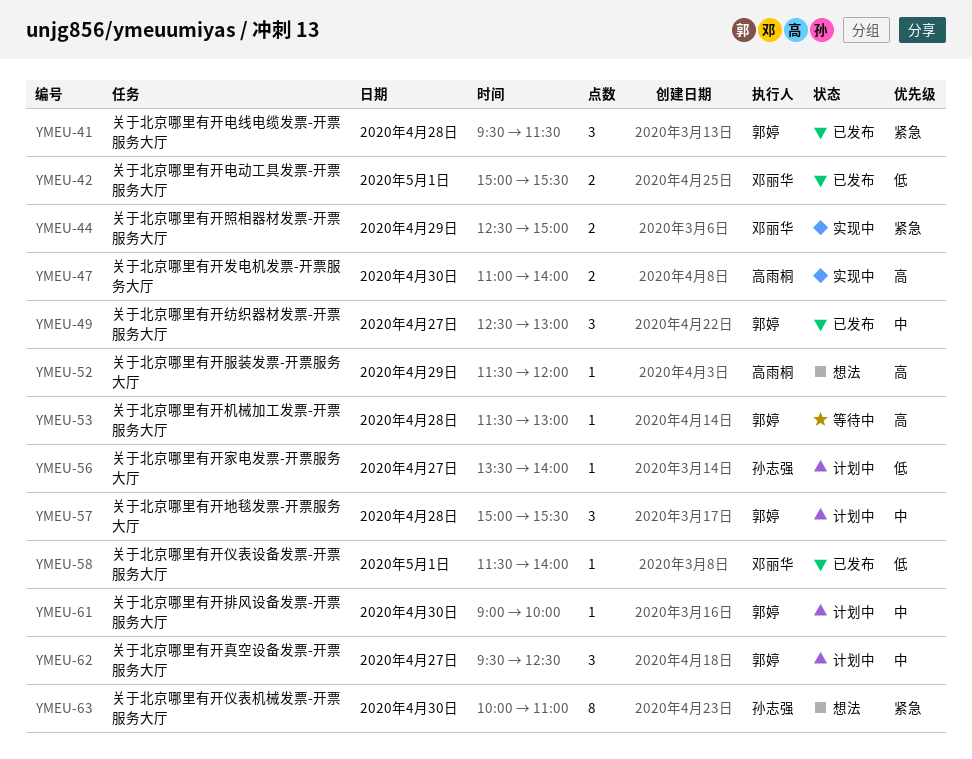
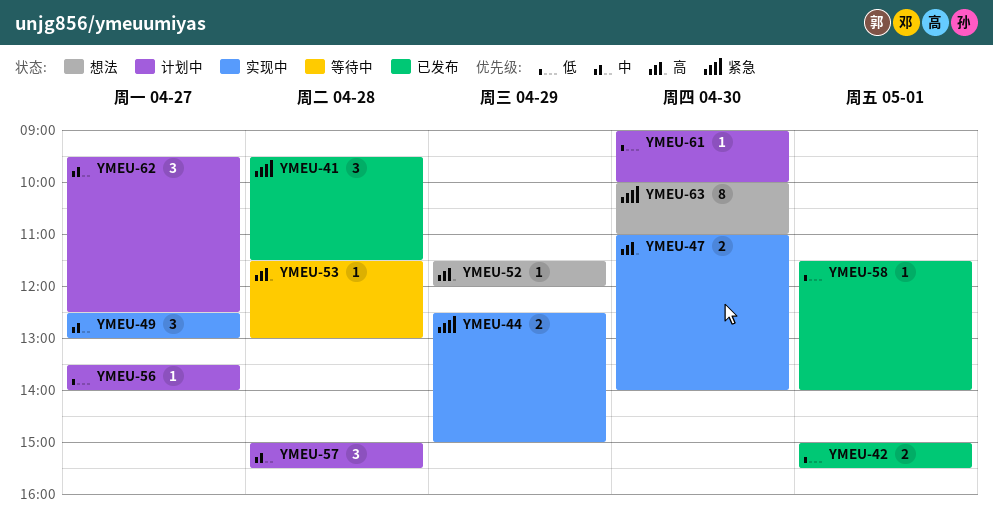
YMEU-49, status: 已发布 -> 实现中
YMEU-61, priority: 中 -> 低

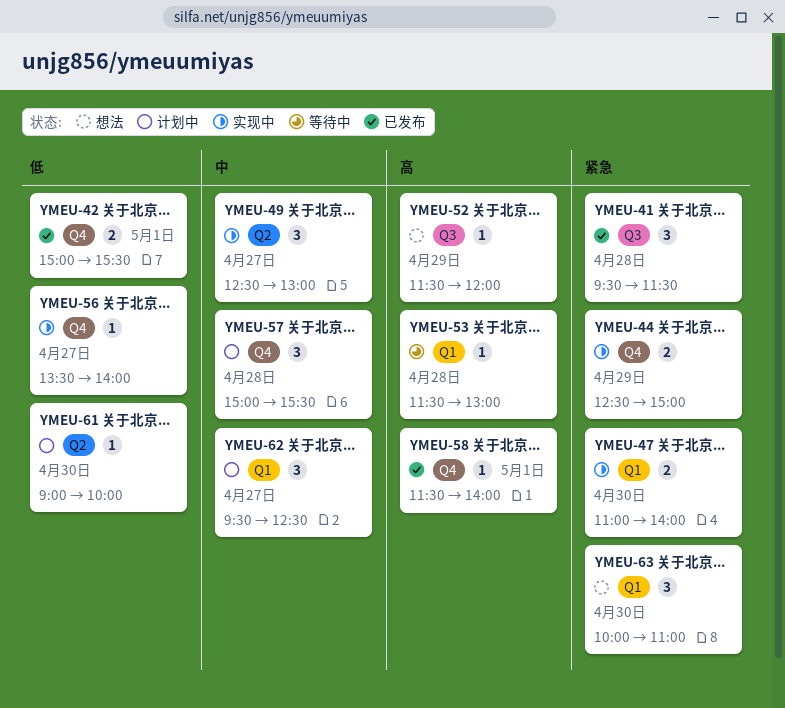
YMEU-47, priority: 高 -> 紧急
YMEU-56, status: 计划中 -> 实现中
YMEU-58, priority: 低 -> 高
YMEU-63, estimate: 8 -> 3

